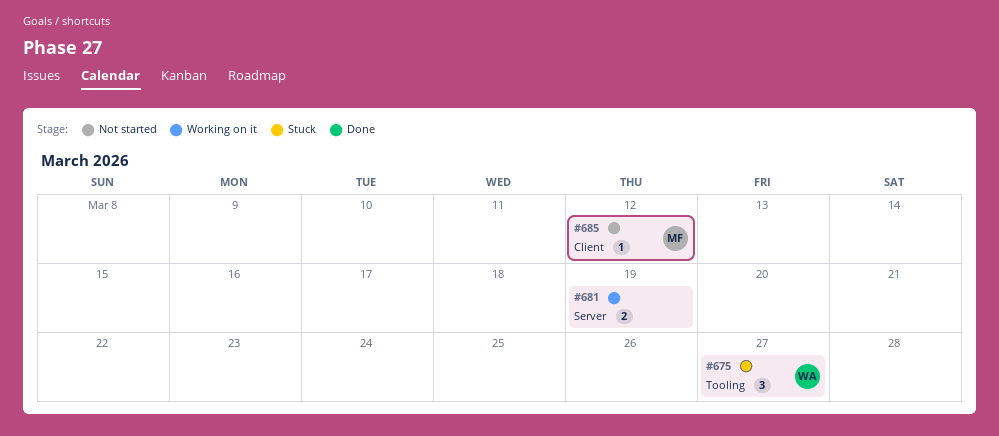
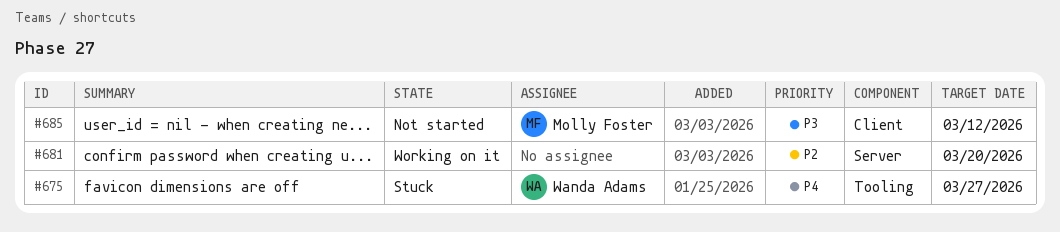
#681, due: Mar 19 -> Mar 20

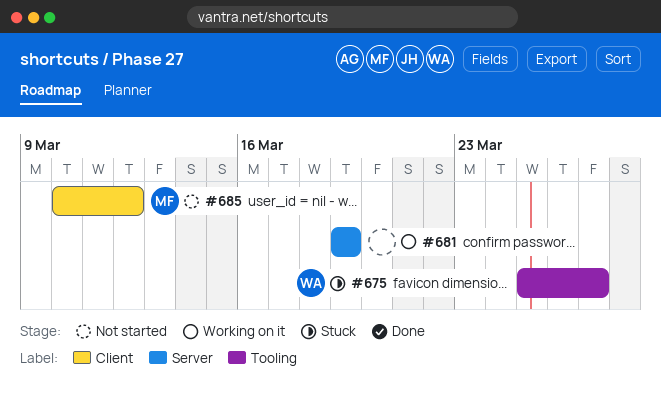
#681, due: Mar 20 -> Mar 19

